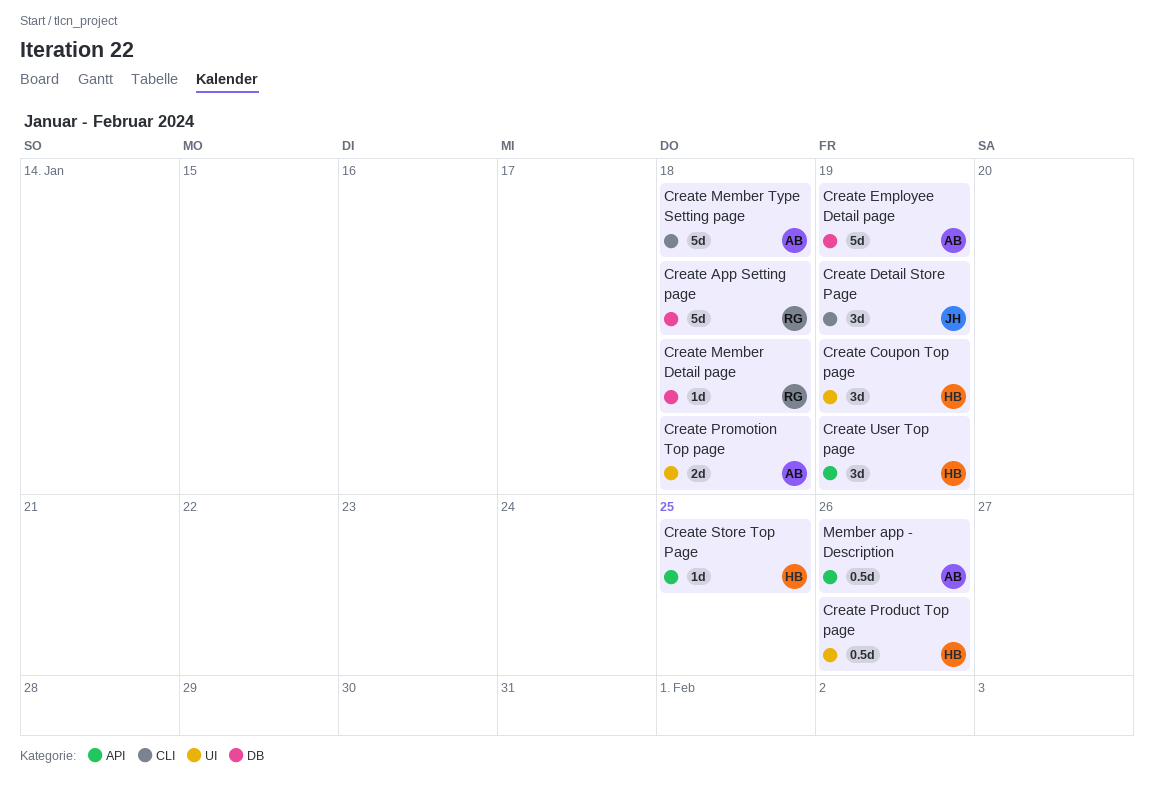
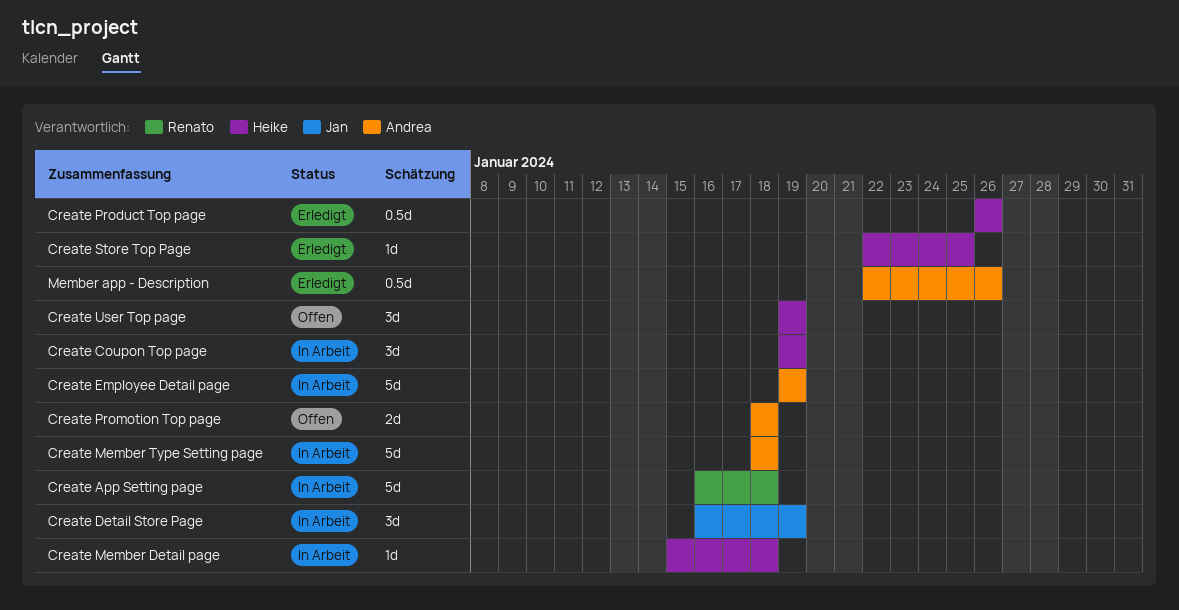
Create Member Detail page, owner: Renato -> Heike

